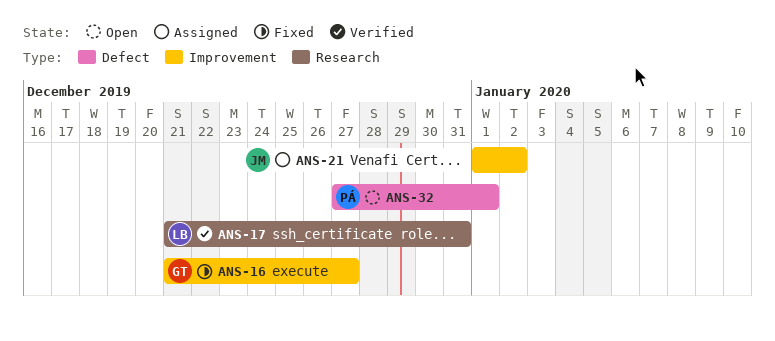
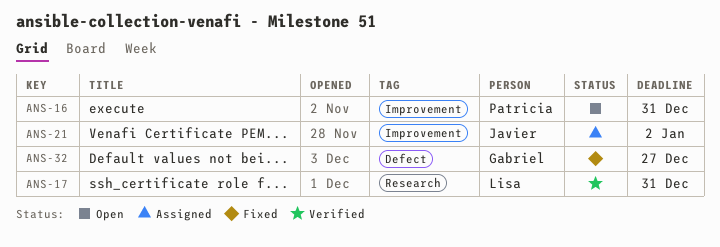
ANS-16, status: Fixed -> Open
ANS-16, owner: Gabriel -> Patricia
ANS-16, due: Dec 27 -> Dec 31
ANS-32, status: Open -> Fixed
ANS-32, owner: Patricia -> Gabriel
ANS-32, due: Jan 1 -> Dec 27

